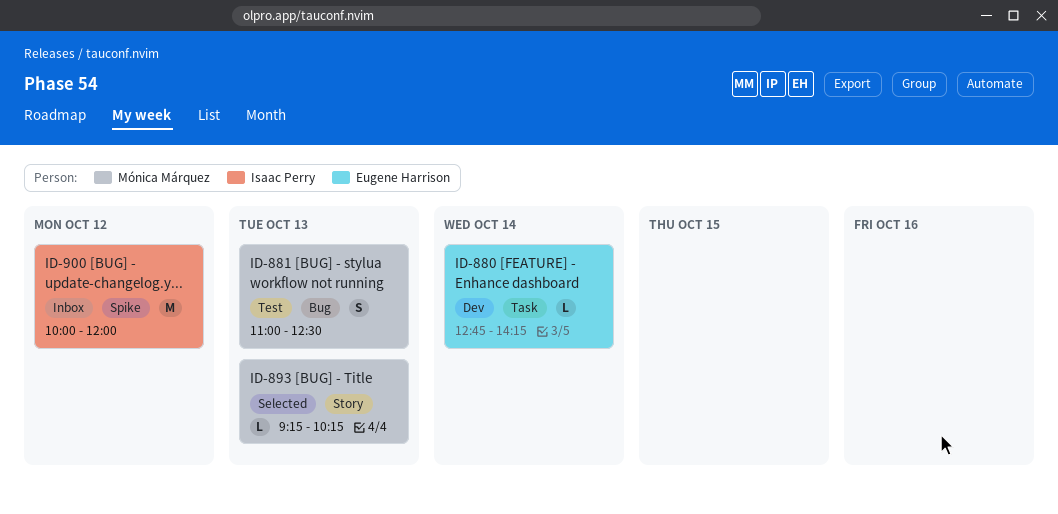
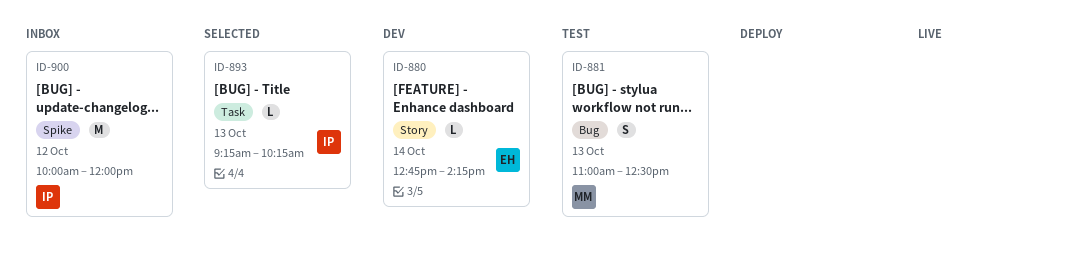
ID-880, label: Task -> Story
ID-893, owner: Mónica Márquez -> Isaac Perry
ID-893, label: Story -> Task

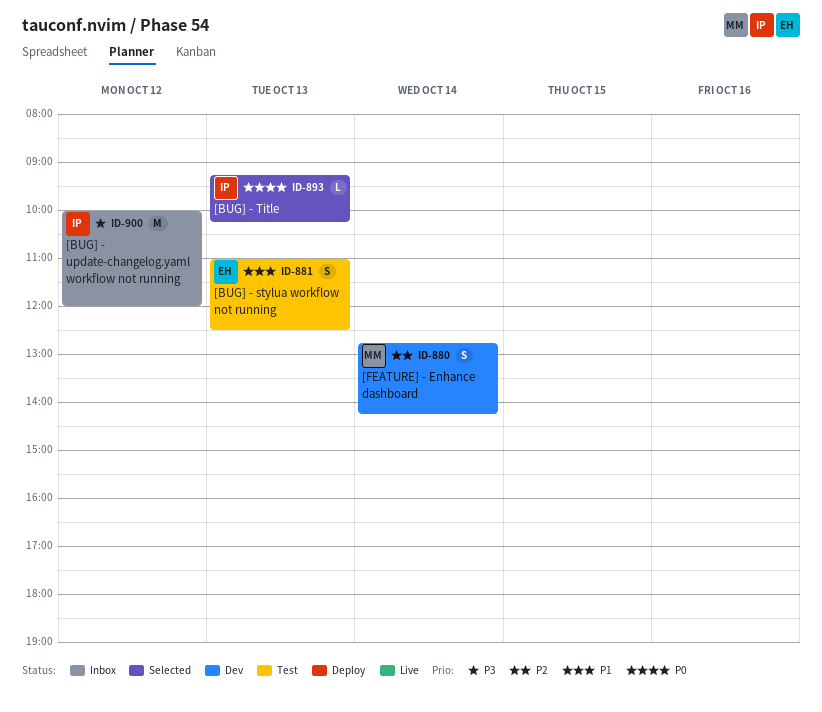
ID-880, owner: EH -> MM
ID-880, estimate: L -> S
ID-881, owner: MM -> EH

